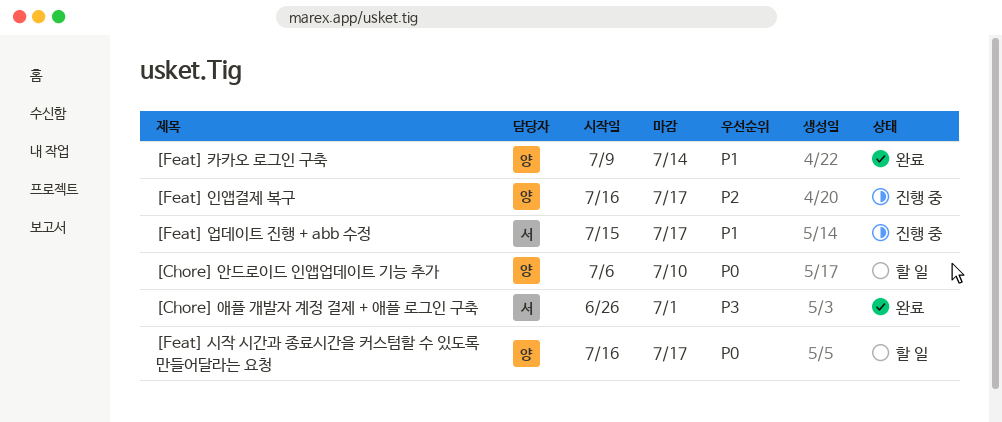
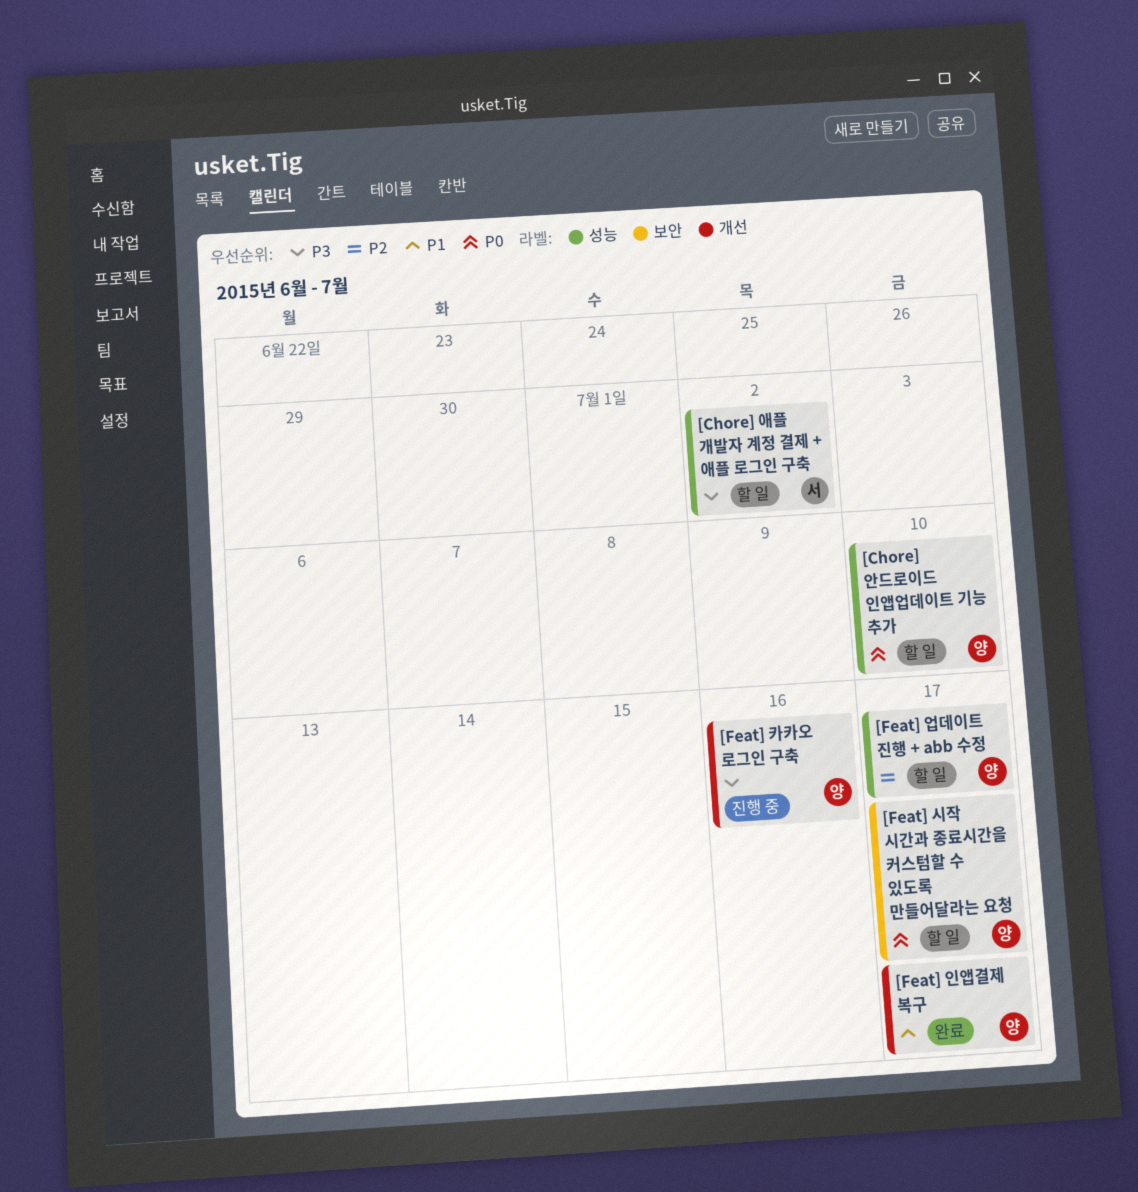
[Chore] 애플 개발자 계정 결제 + 애플 로그인 구축, status: 완료 -> 할 일
[Chore] 애플 개발자 계정 결제 + 애플 로그인 구축, due: Jul 1 -> Jul 2
[Feat] 업데이트 진행 + abb 수정, status: 진행 중 -> 할 일
[Feat] 업데이트 진행 + abb 수정, owner: 서 -> 양
[Feat] 업데이트 진행 + abb 수정, priority: P1 -> P2
[Feat] 인앱결제 복구, status: 진행 중 -> 완료
[Feat] 인앱결제 복구, priority: P2 -> P1
[Feat] 카카오 로그인 구축, status: 완료 -> 진행 중
[Feat] 카카오 로그인 구축, priority: P1 -> P3
[Feat] 카카오 로그인 구축, due: Jul 14 -> Jul 16

